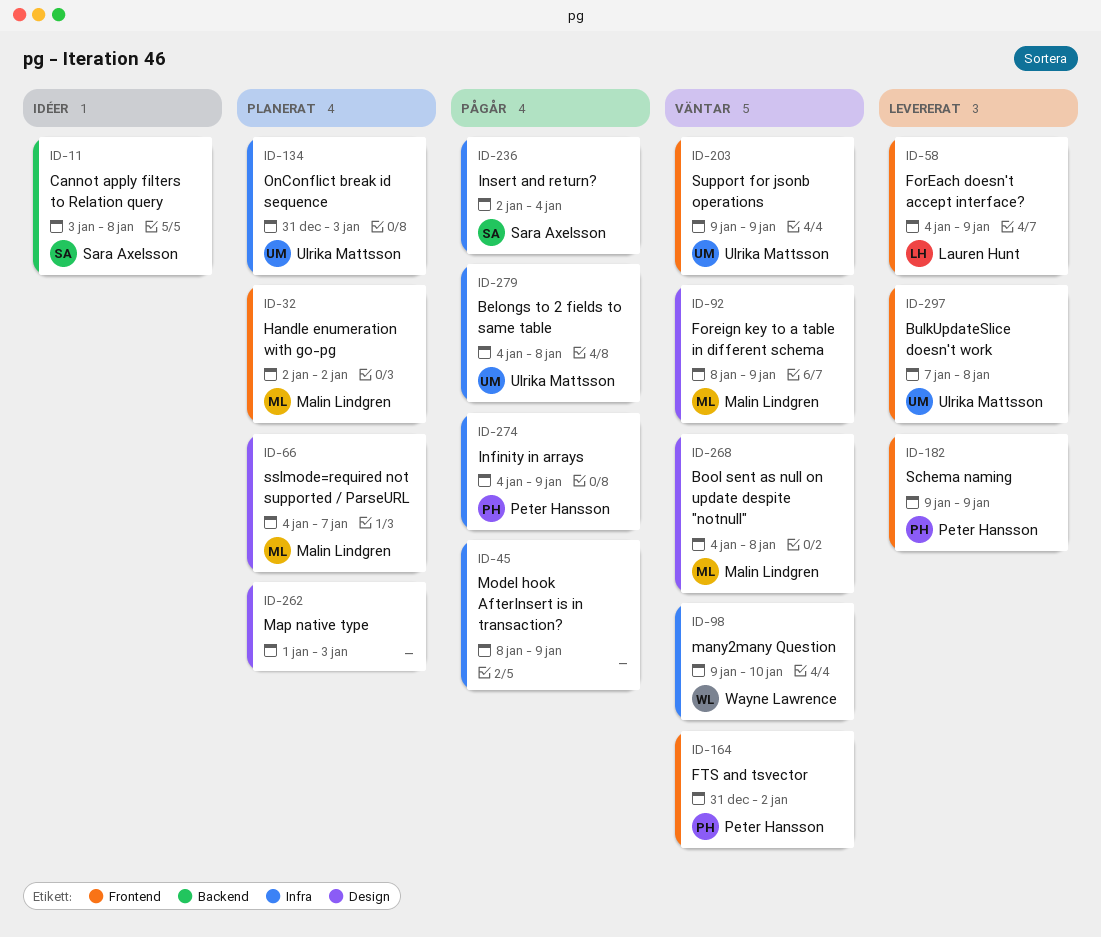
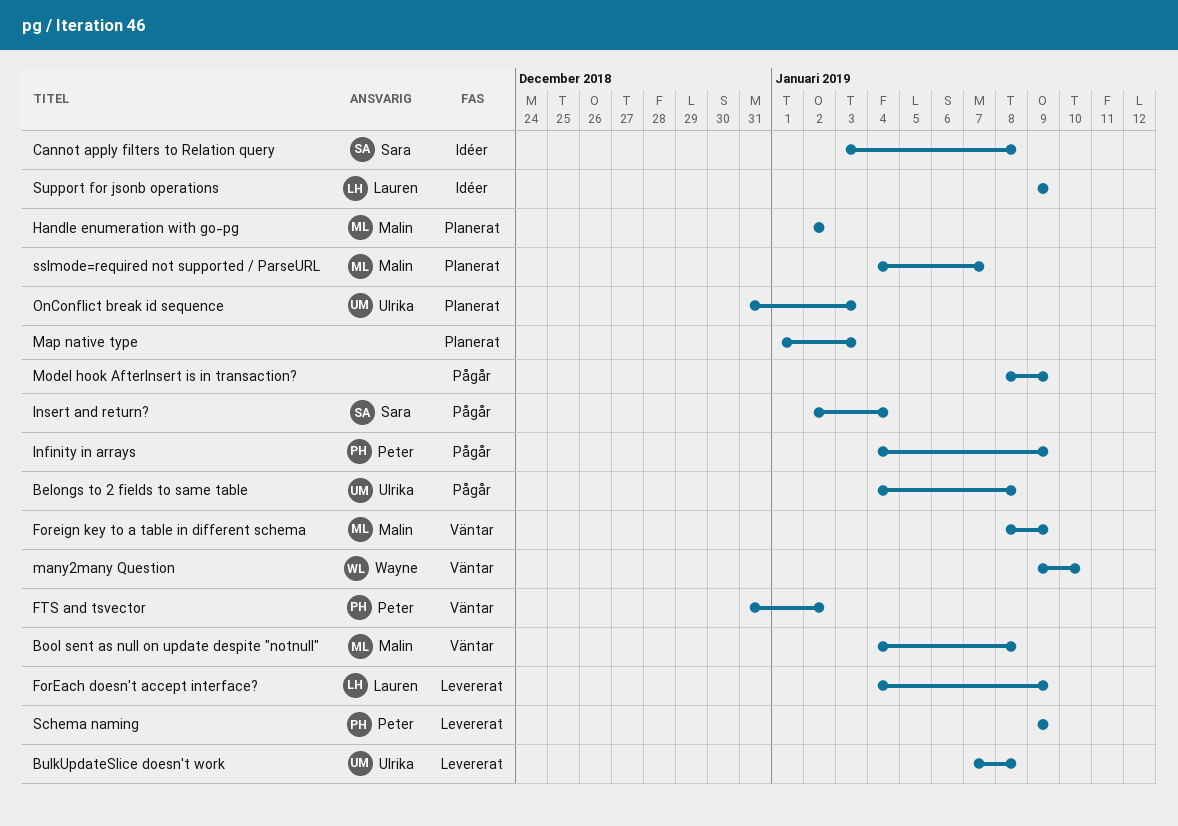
Support for jsonb operations, status: Väntar -> Idéer
Support for jsonb operations, owner: Ulrika Mattsson -> Lauren Hunt

